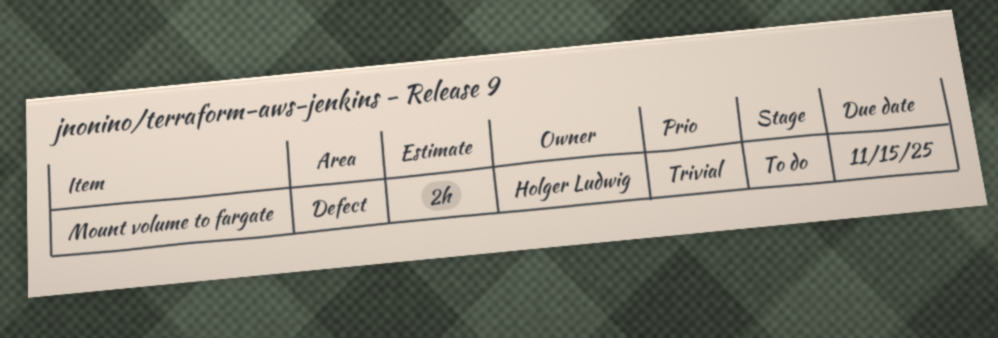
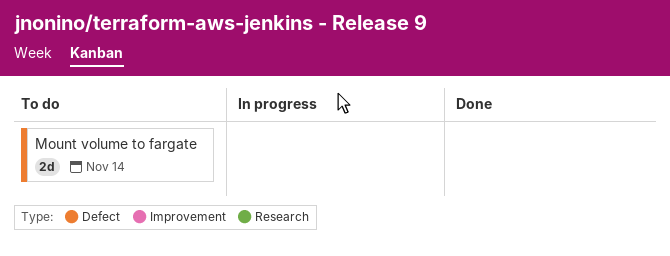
Mount volume to fargate, estimate: 2h -> 2d
Mount volume to fargate, due: Nov 15 -> Nov 14

